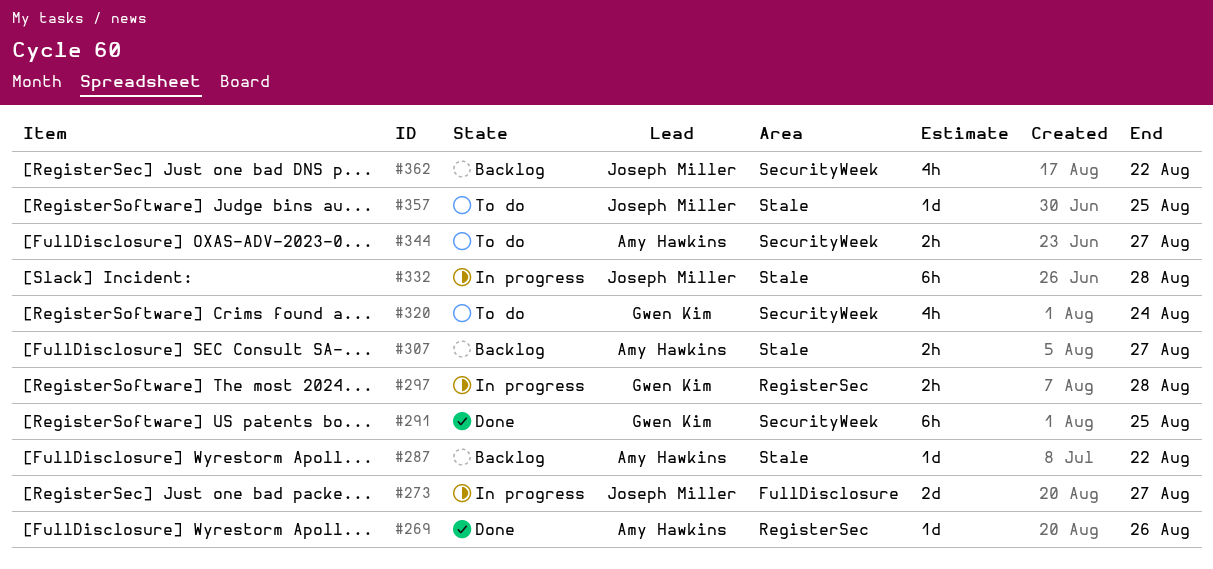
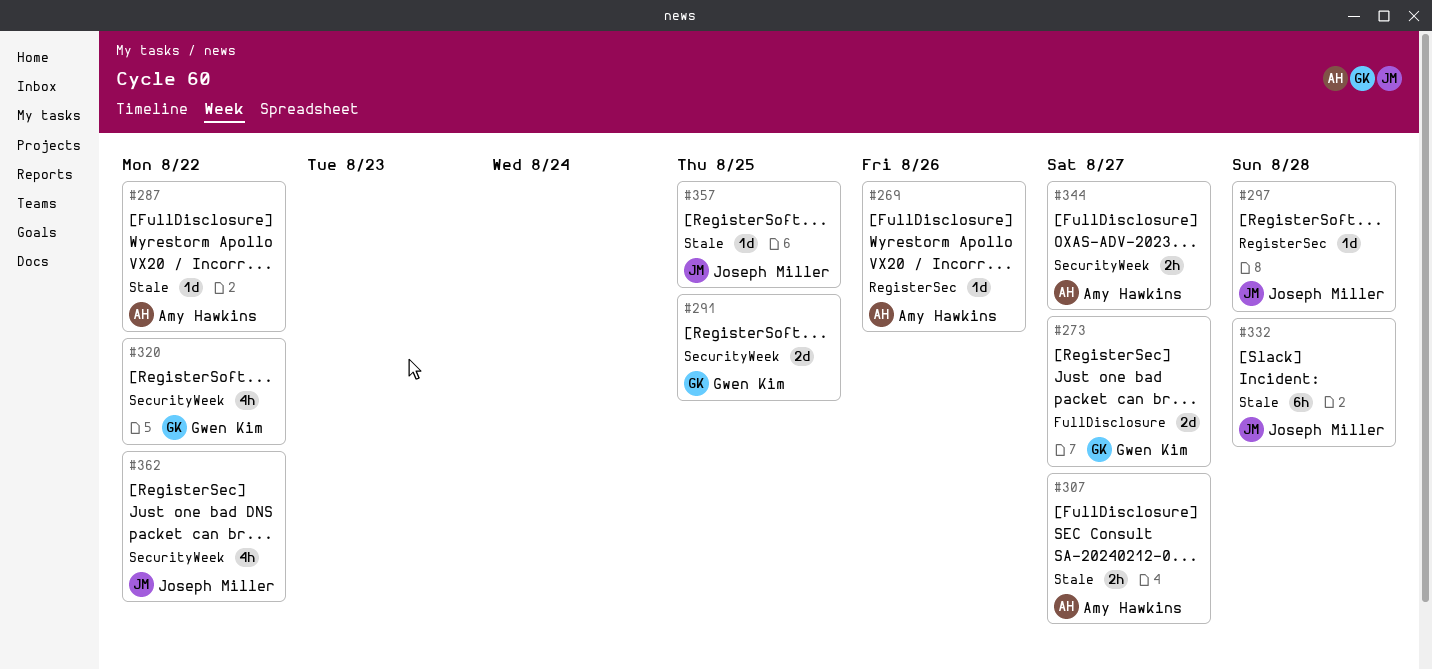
#273, owner: Joseph Miller -> Gwen Kim
#291, estimate: 6h -> 2d
#297, owner: Gwen Kim -> Joseph Miller
#297, estimate: 2h -> 1d
#320, due: Aug 24 -> Aug 22

